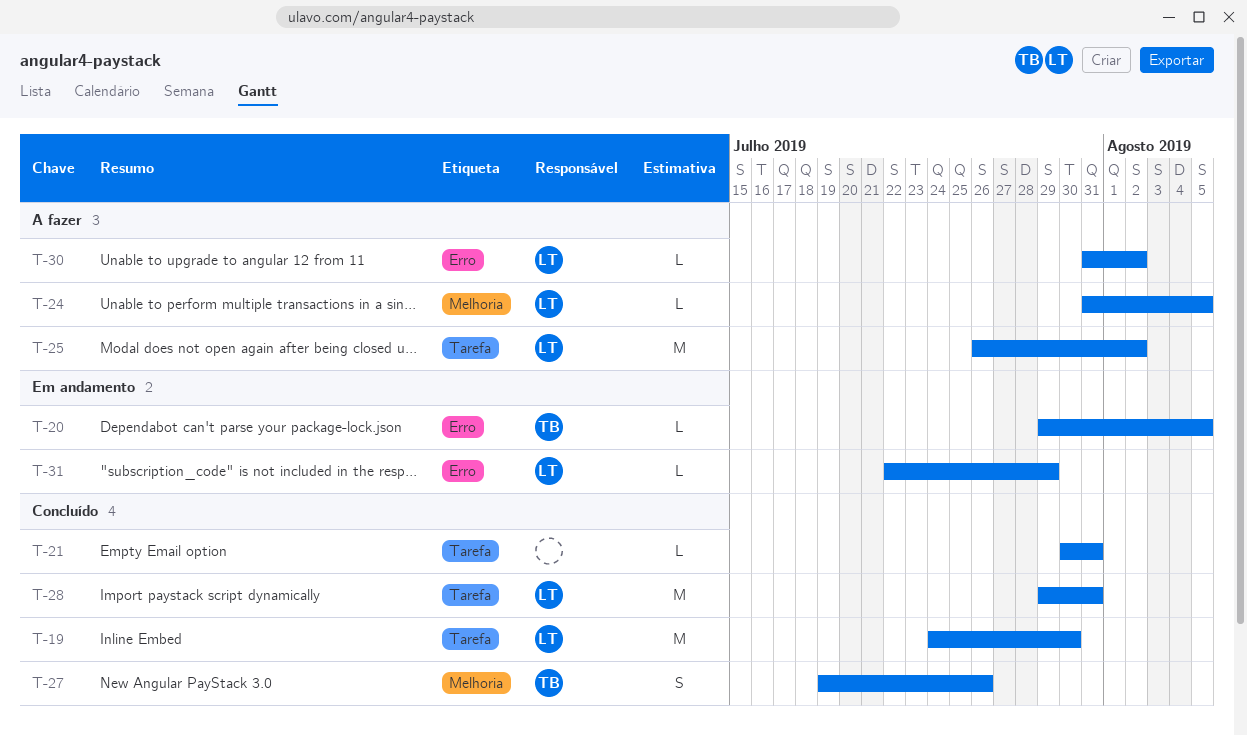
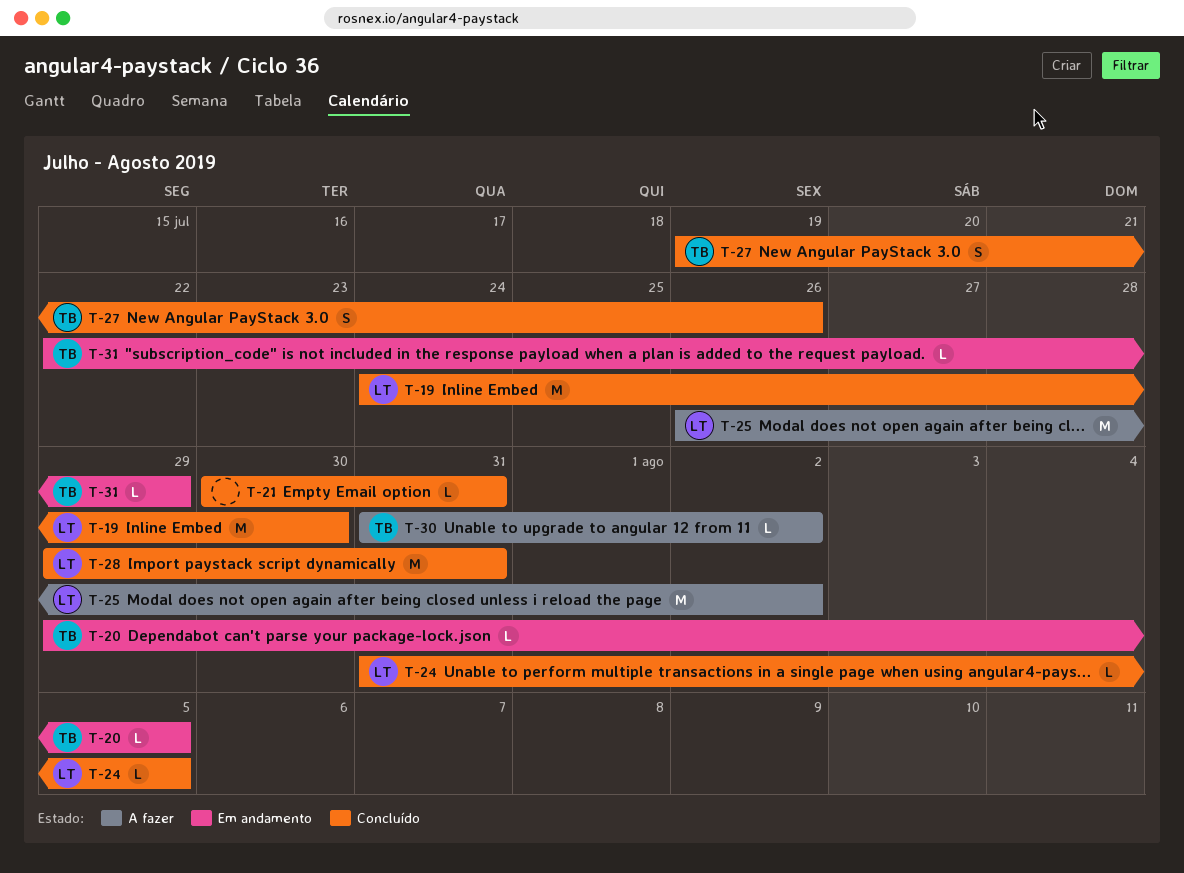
T-24, status: A fazer -> Concluído
T-30, owner: LT -> TB
T-31, owner: LT -> TB

